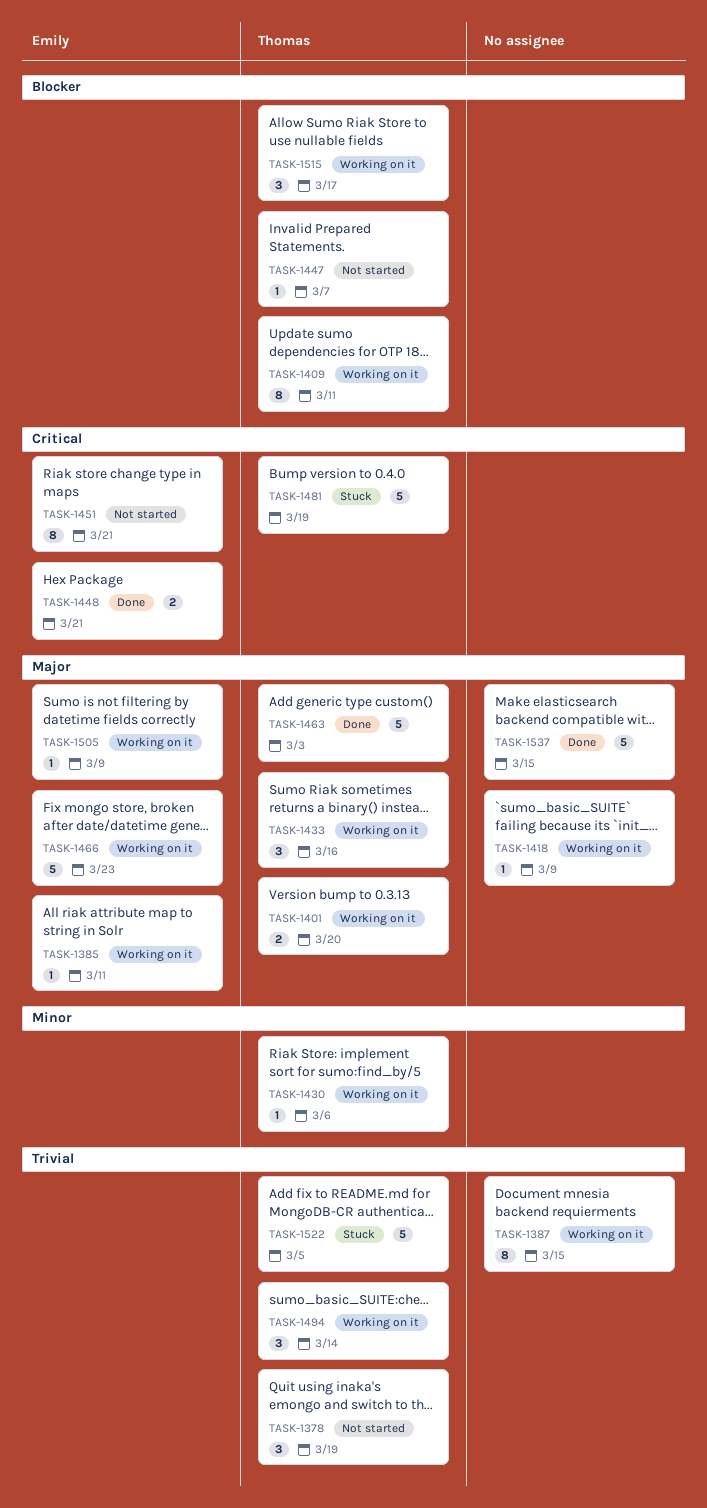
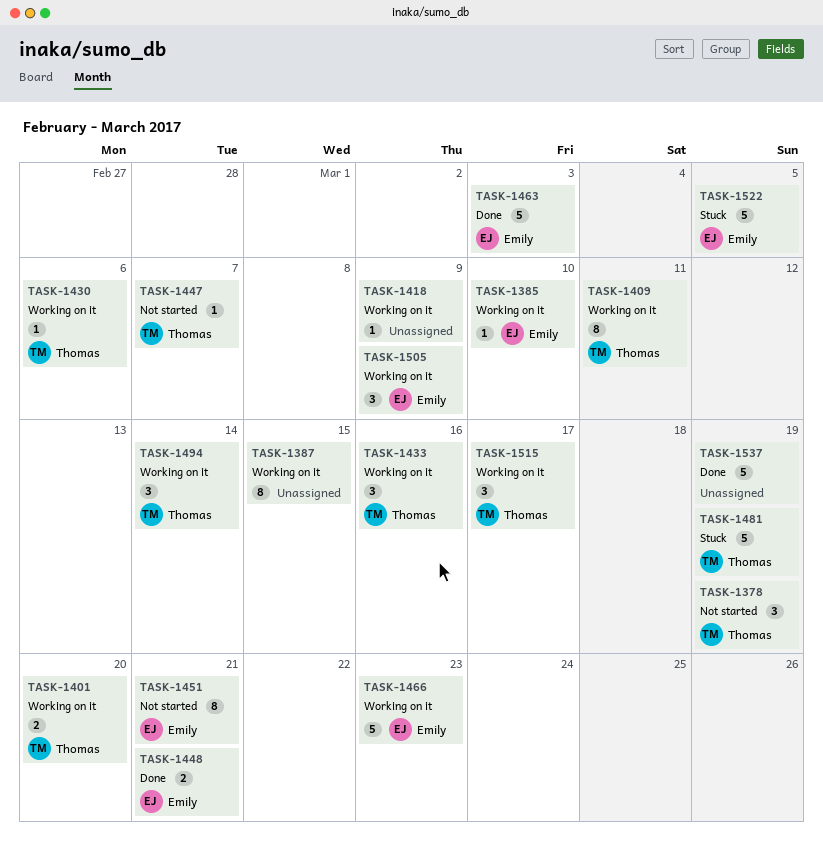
TASK-1385, due: Mar 11 -> Mar 10
TASK-1463, owner: Thomas -> Emily
TASK-1505, estimate: 1 -> 3
TASK-1522, owner: Thomas -> Emily
TASK-1537, due: Mar 15 -> Mar 19

